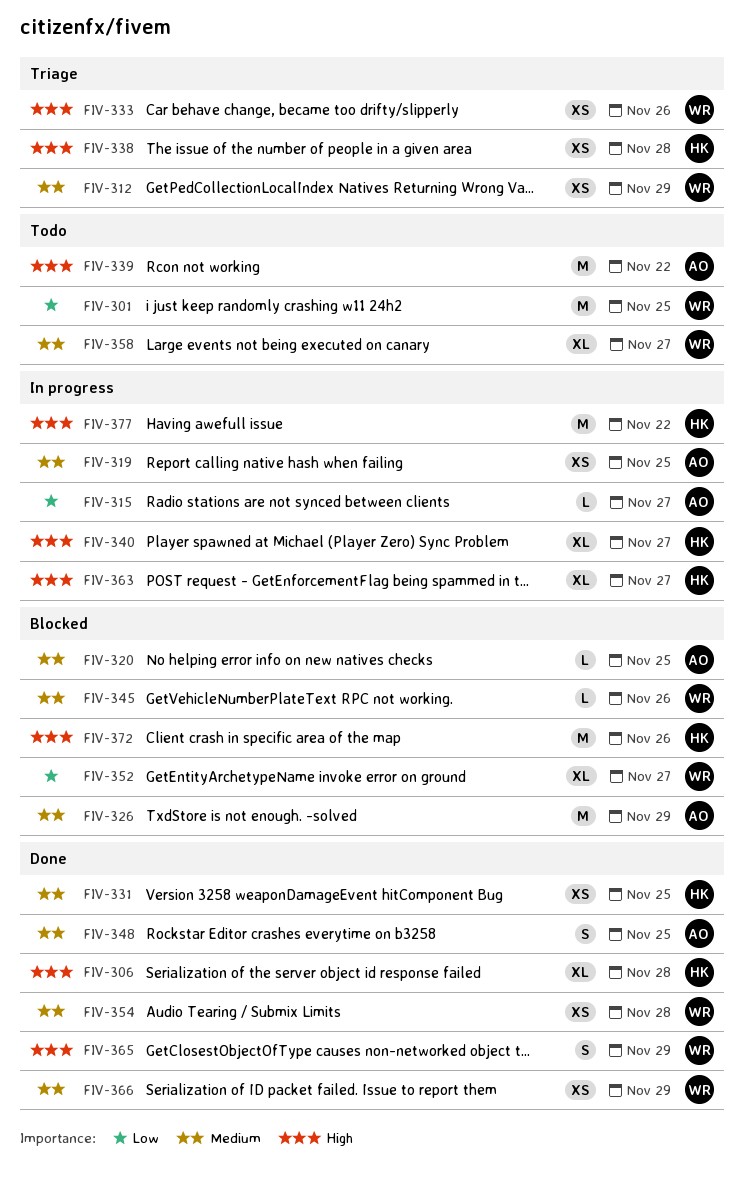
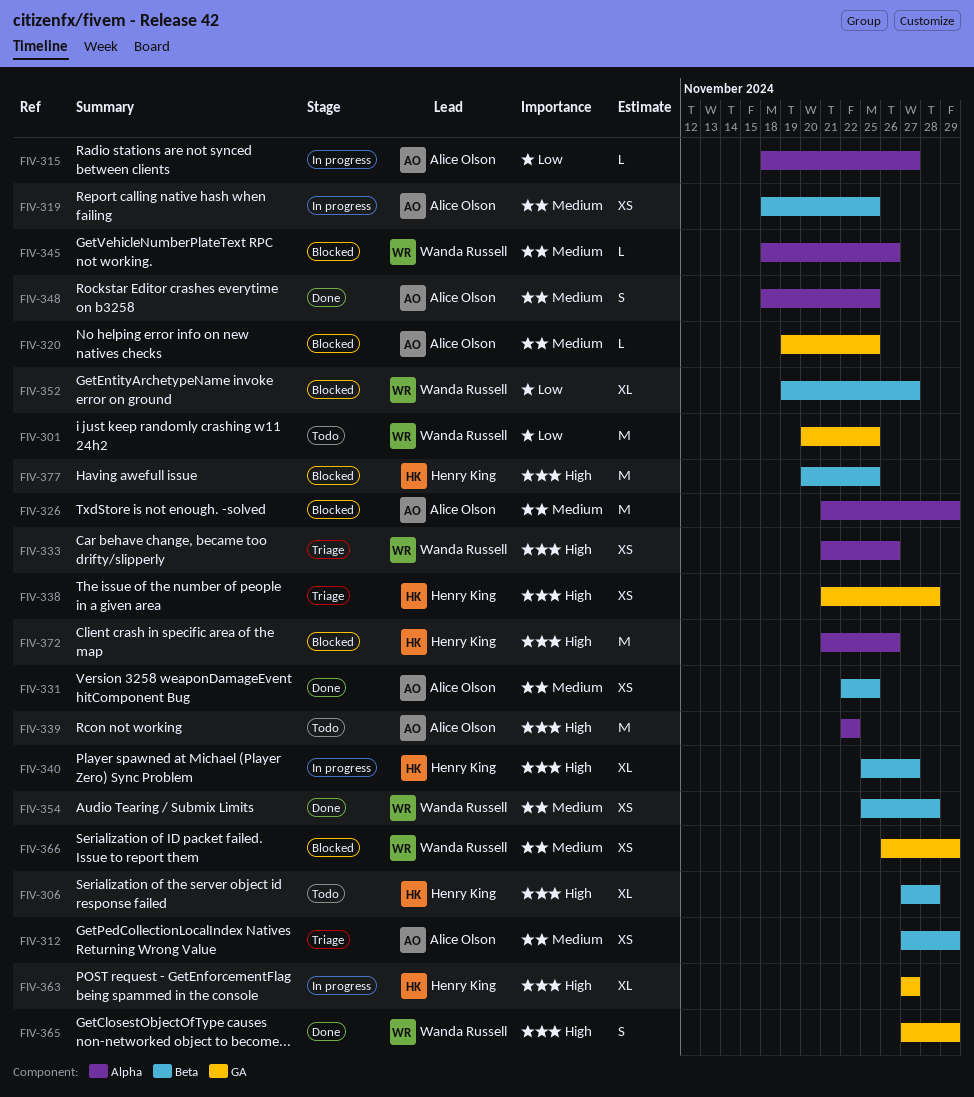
FIV-306, status: Done -> Todo
FIV-312, owner: Wanda Russell -> Alice Olson
FIV-331, owner: Henry King -> Alice Olson
FIV-358: present -> none
FIV-366, status: Done -> Blocked
FIV-377, status: In progress -> Blocked
FIV-377, due: Nov 22 -> Nov 25

